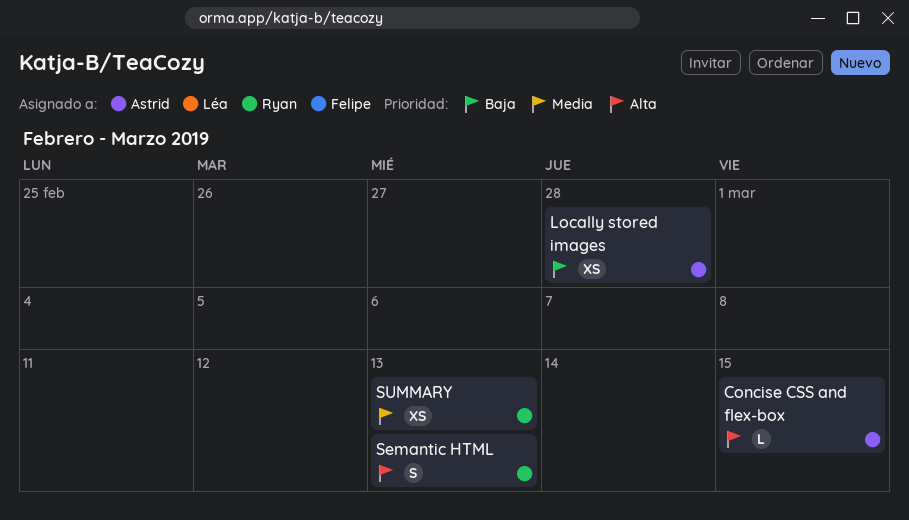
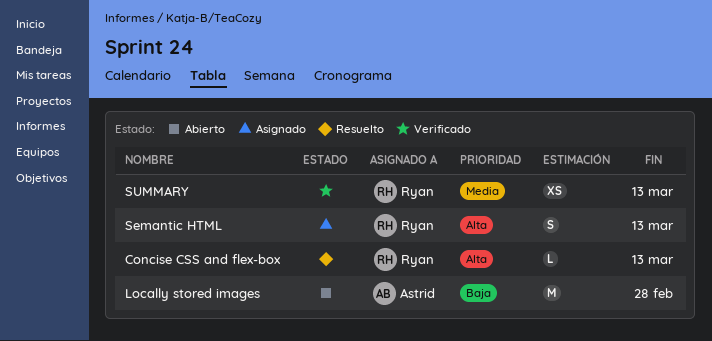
Concise CSS and flex-box, owner: Astrid -> Ryan
Concise CSS and flex-box, due: Mar 15 -> Mar 13
Locally stored images, estimate: XS -> M

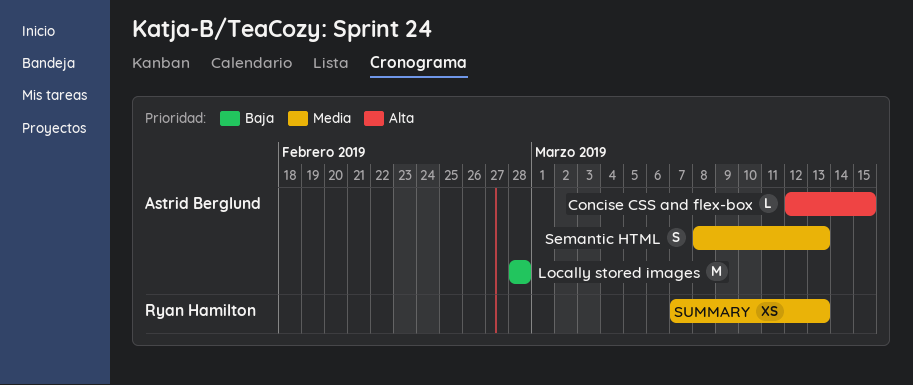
Concise CSS and flex-box, owner: Ryan Hamilton -> Astrid Berglund
Concise CSS and flex-box, due: Mar 13 -> Mar 15
Semantic HTML, owner: Ryan Hamilton -> Astrid Berglund
Semantic HTML, priority: Alta -> Media

